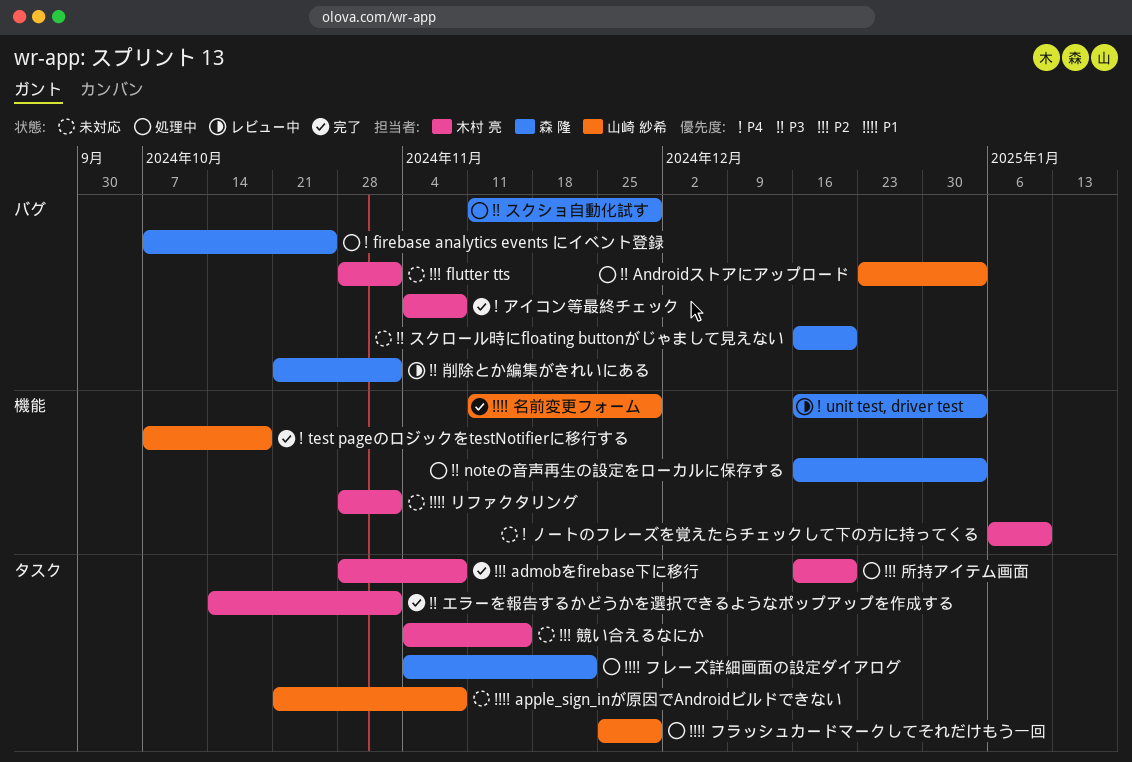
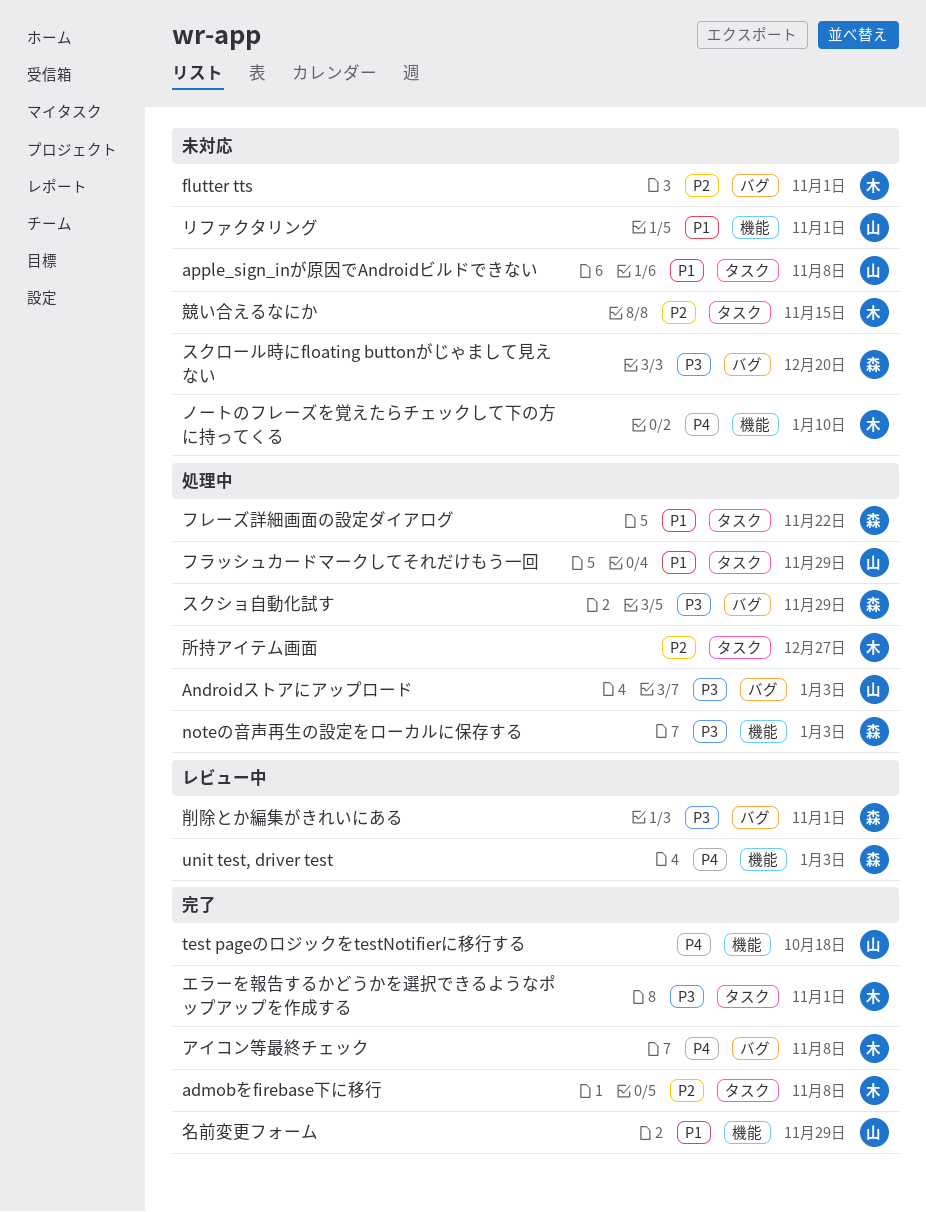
firebase analytics events にイベント登録: present -> none
リファクタリング, owner: 木村 亮 -> 山崎 紗希
所持アイテム画面, due: Dec 20 -> Dec 27

